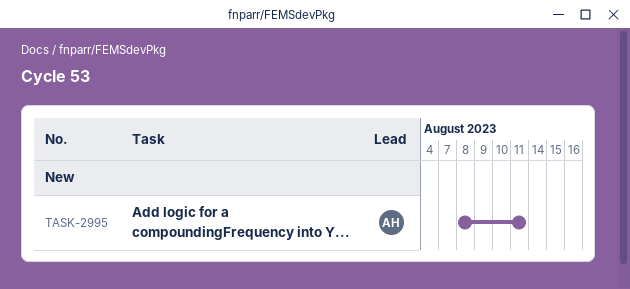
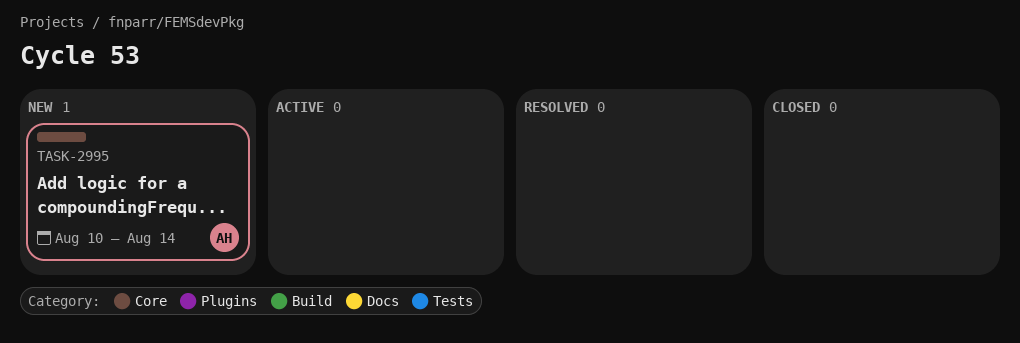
TASK-2995, start: Aug 8 -> Aug 10
TASK-2995, due: Aug 11 -> Aug 14

